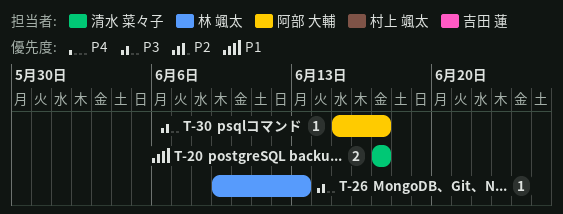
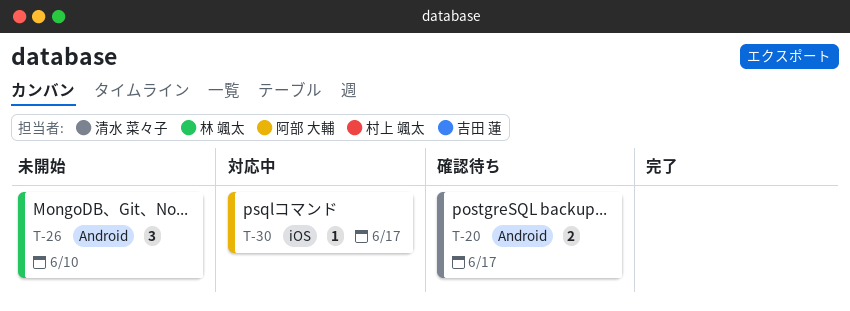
T-26, estimate: 1 -> 3
T-26, due: Jun 13 -> Jun 10

